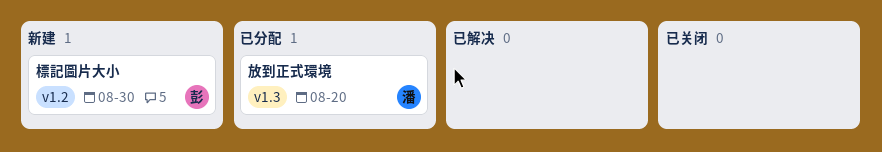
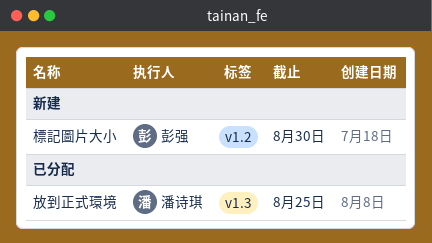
放到正式環境, due: Aug 20 -> Aug 25

